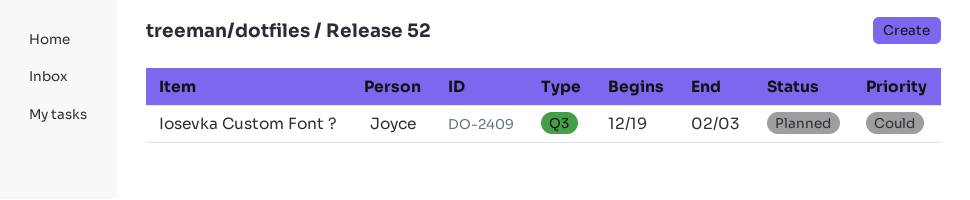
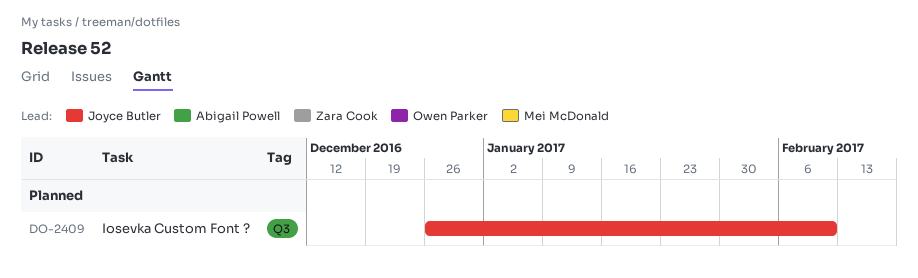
DO-2409, start: Dec 19 -> Dec 26
DO-2409, due: Feb 3 -> Feb 10

